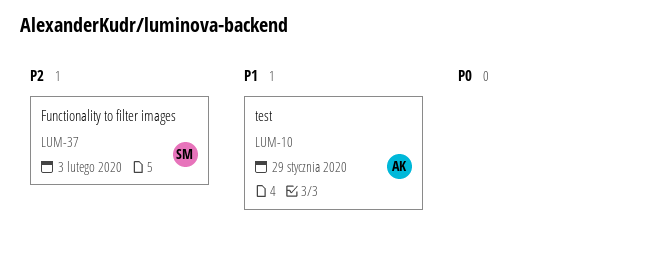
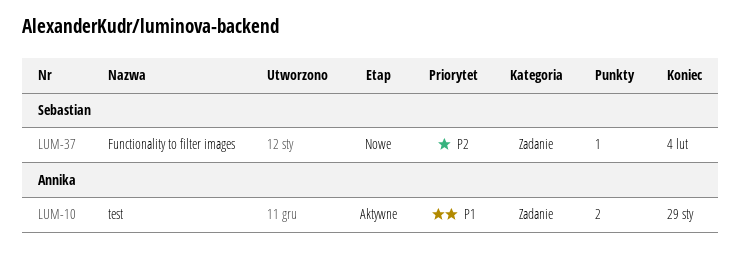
LUM-37, due: Feb 3 -> Feb 4

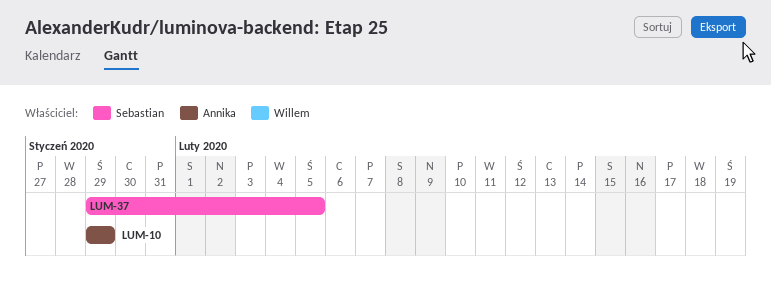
LUM-37, due: Feb 4 -> Feb 5

